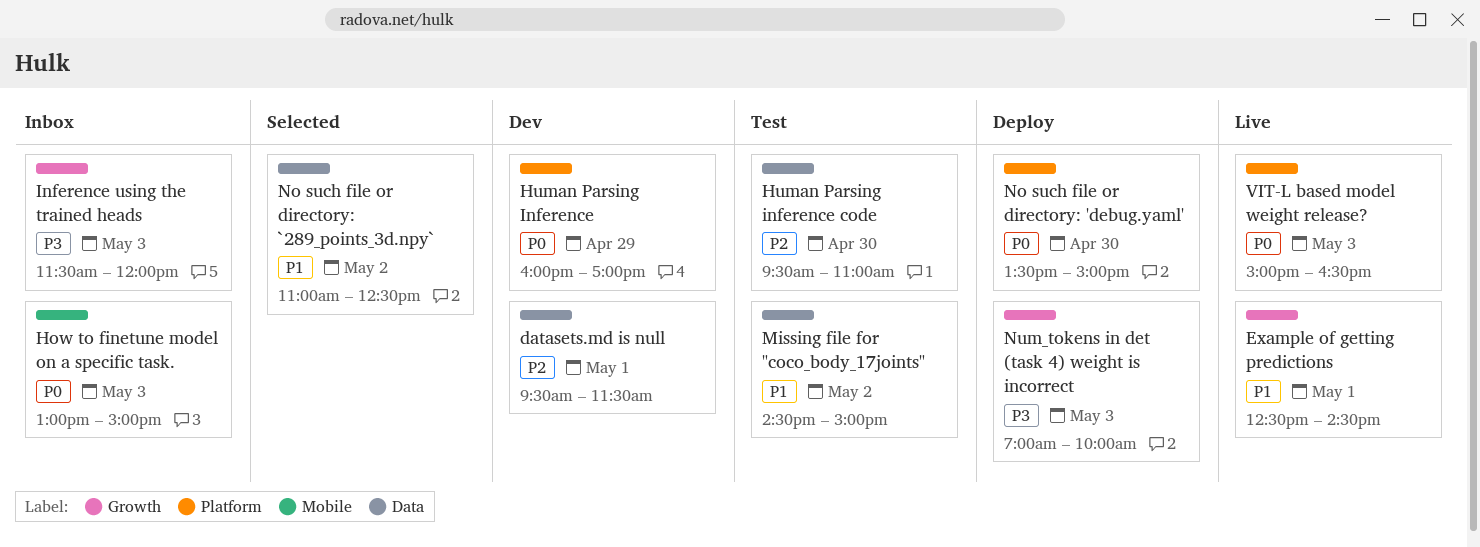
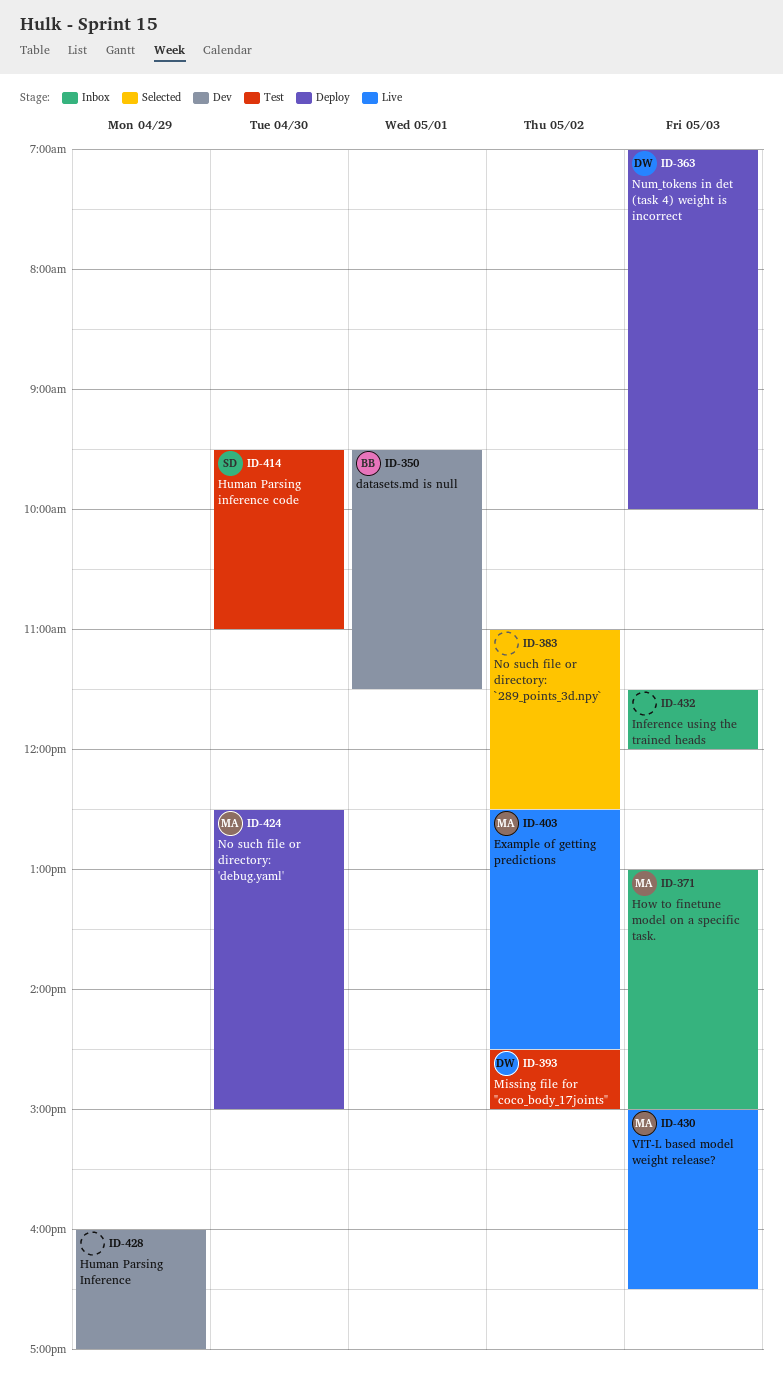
Example of getting predictions, day: May 1 -> May 2
No such file or directory: 'debug.yaml', begins: 13:30 -> 12:30

